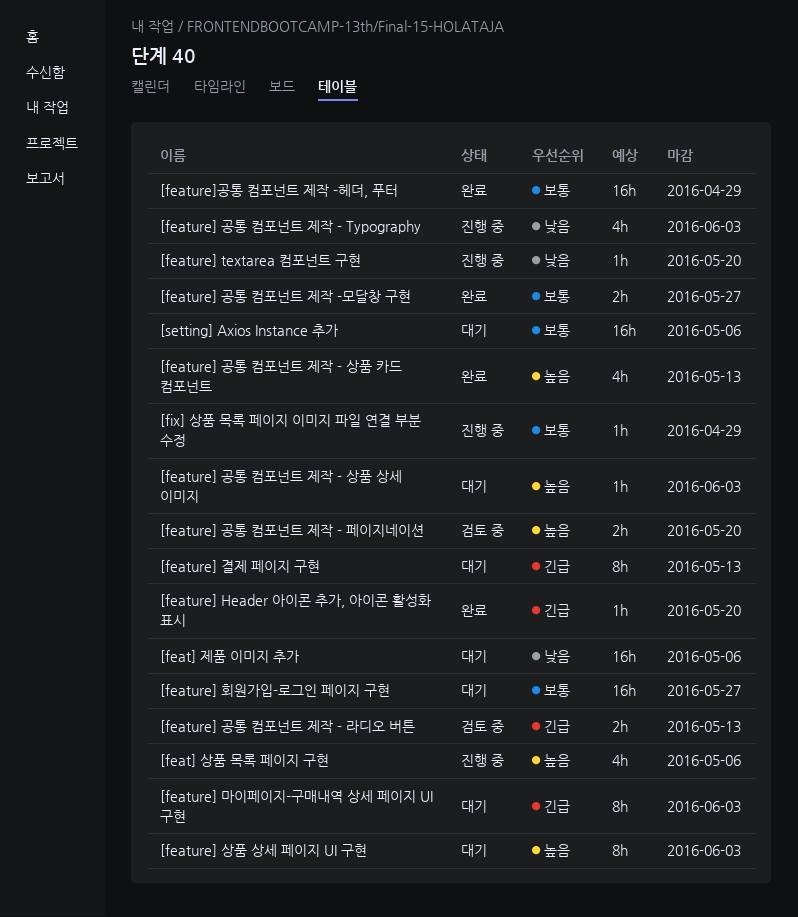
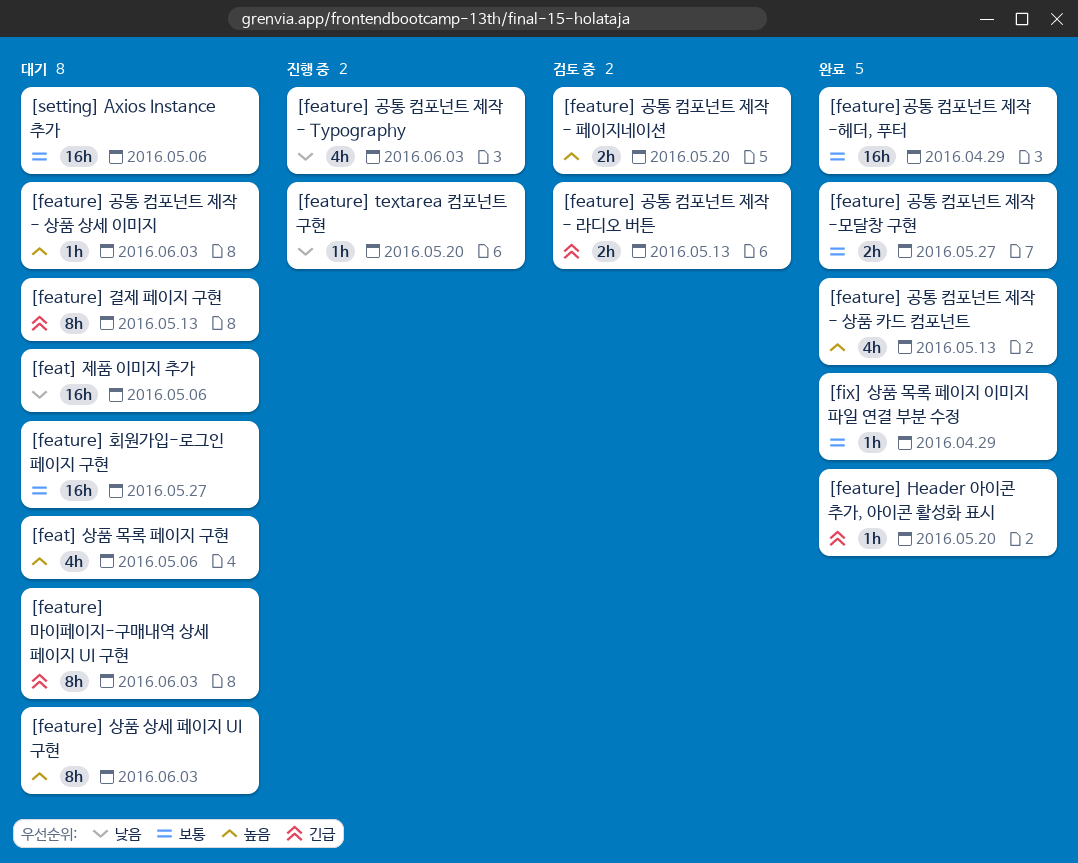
[feat] 상품 목록 페이지 구현, status: 진행 중 -> 대기
[fix] 상품 목록 페이지 이미지 파일 연결 부분 수정, status: 진행 중 -> 완료

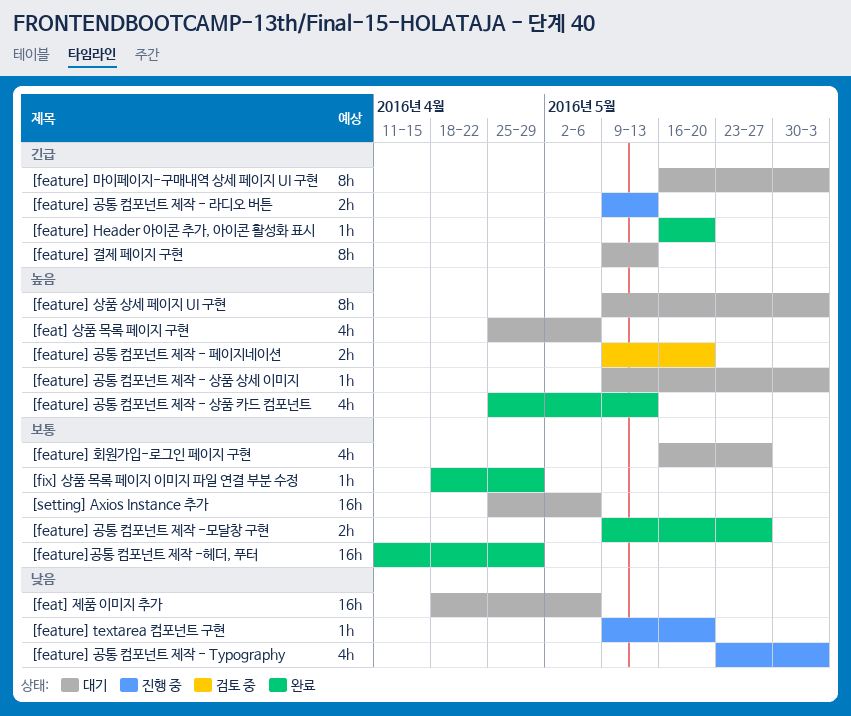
[feature] 공통 컴포넌트 제작 - 라디오 버튼, status: 검토 중 -> 진행 중
[feature] 회원가입-로그인 페이지 구현, estimate: 16h -> 4h

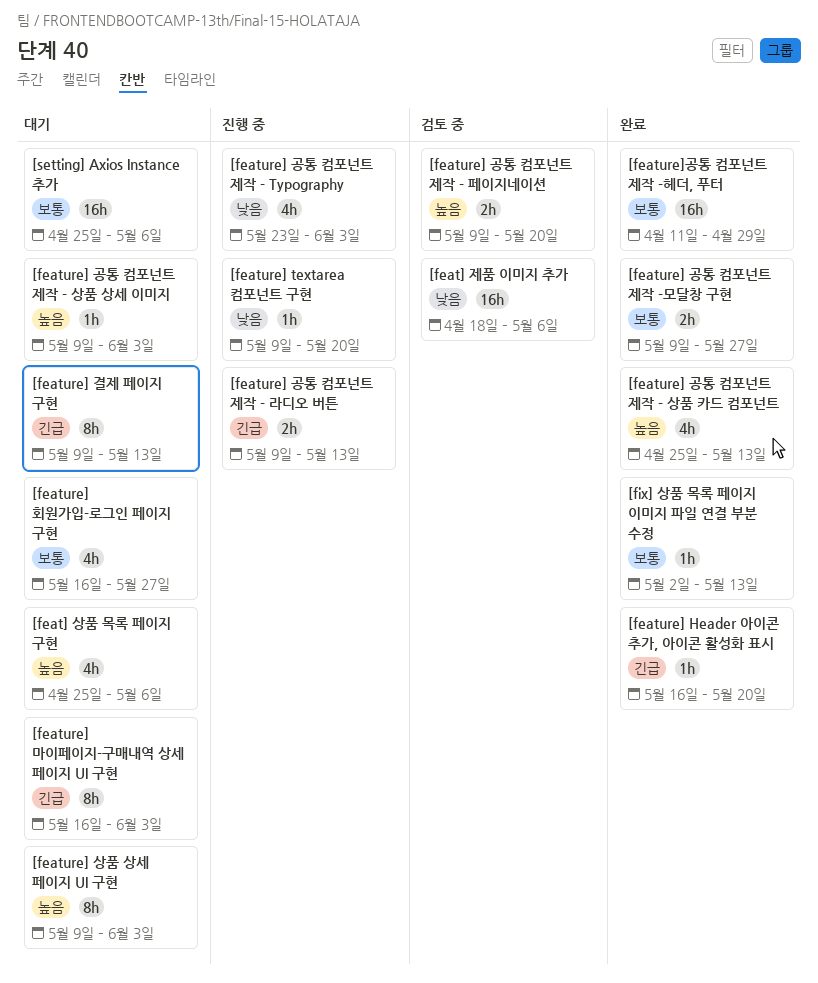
[feat] 제품 이미지 추가, status: 대기 -> 검토 중
[fix] 상품 목록 페이지 이미지 파일 연결 부분 수정, start: Apr 18 -> May 2
[fix] 상품 목록 페이지 이미지 파일 연결 부분 수정, due: Apr 29 -> May 13

